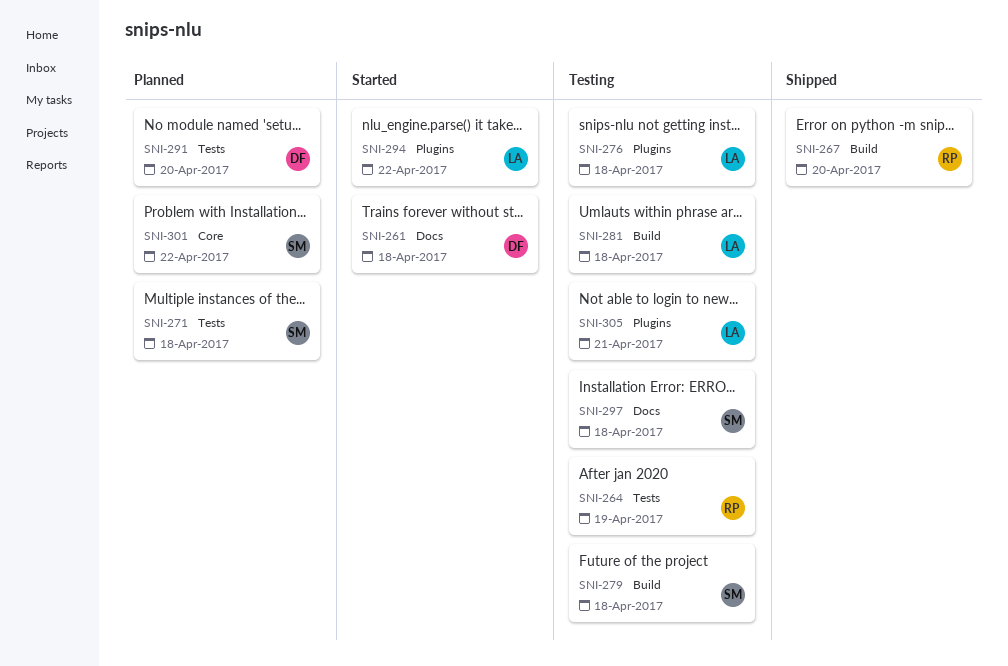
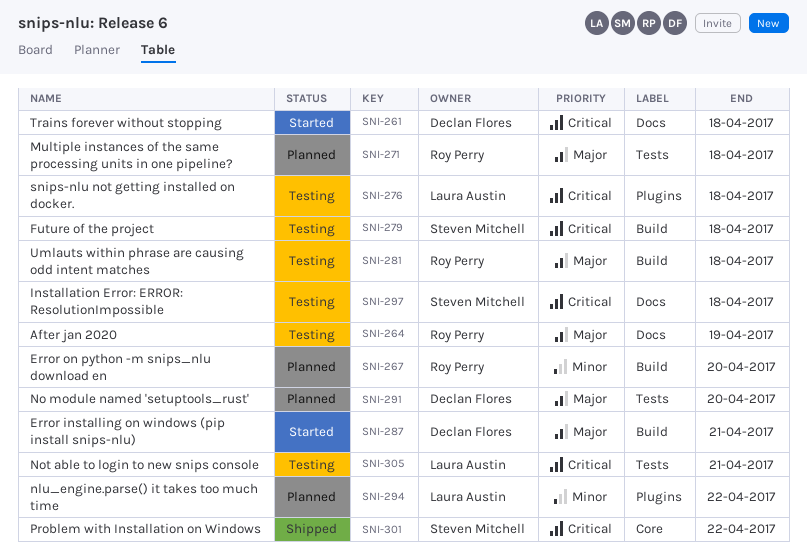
SNI-264, label: Tests -> Docs
SNI-267, status: Shipped -> Planned
SNI-271, owner: Steven Mitchell -> Roy Perry
SNI-281, owner: Laura Austin -> Roy Perry
SNI-287: none -> present
SNI-294, status: Started -> Planned
SNI-301, status: Planned -> Shipped
SNI-305, label: Plugins -> Tests

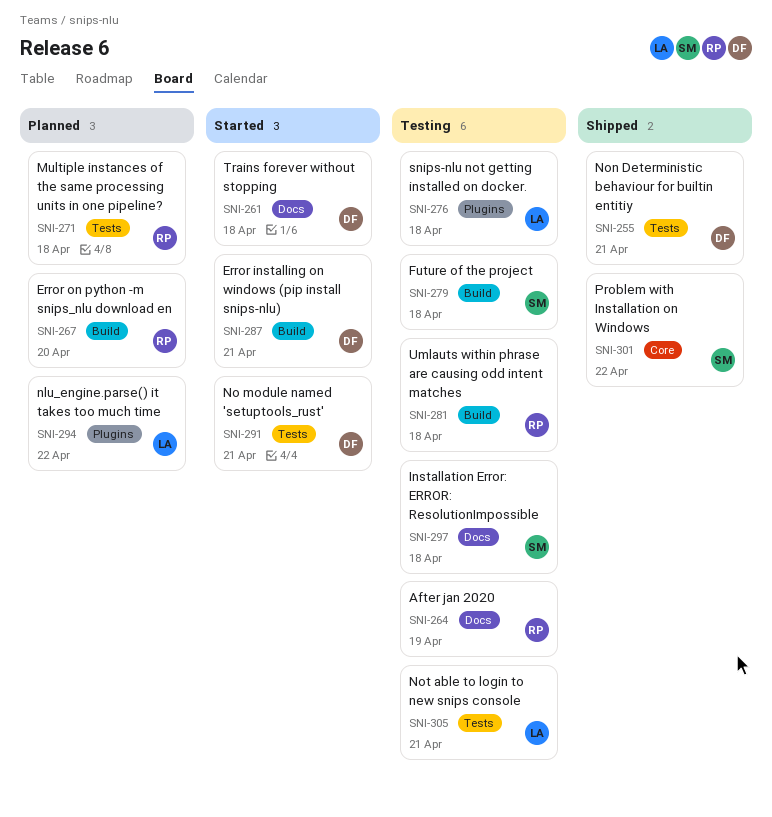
SNI-255: none -> present
SNI-291, status: Planned -> Started
SNI-291, due: Apr 20 -> Apr 21

